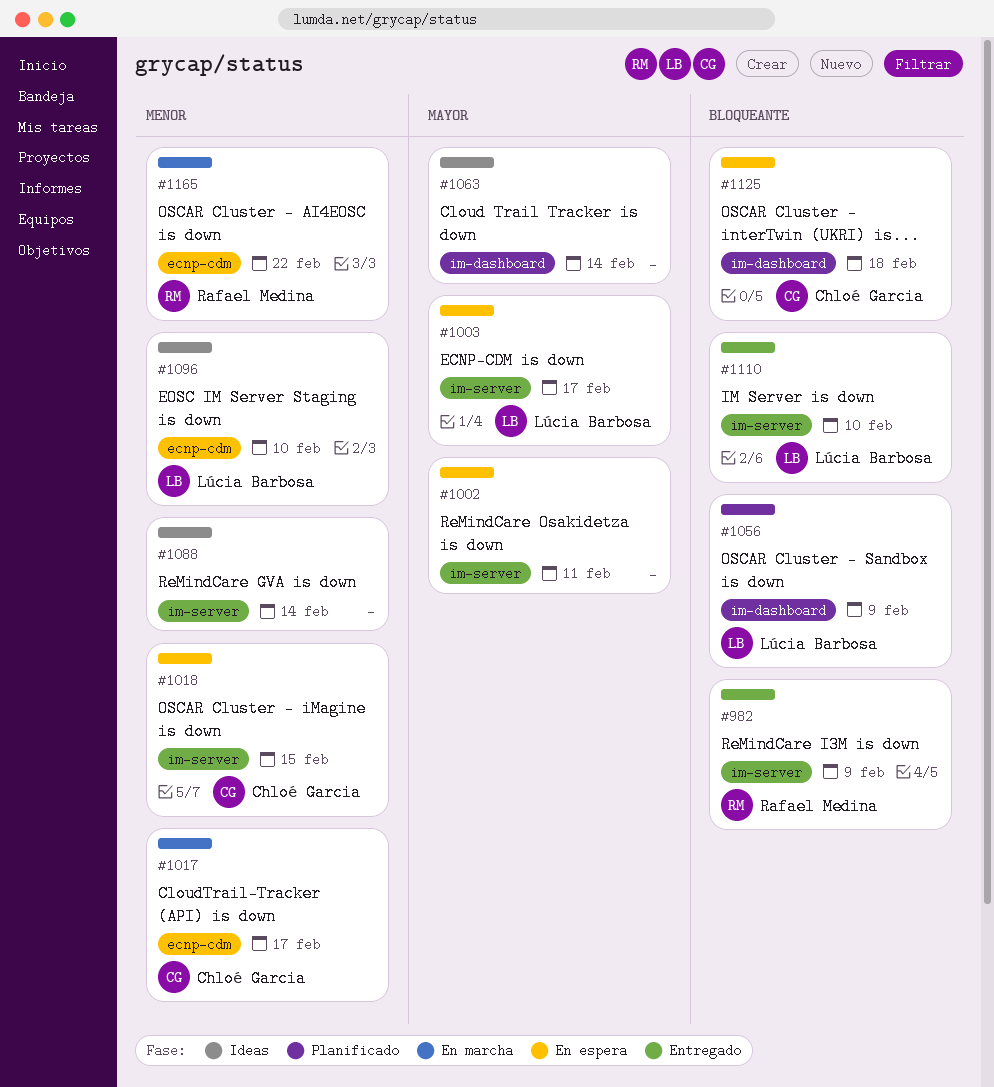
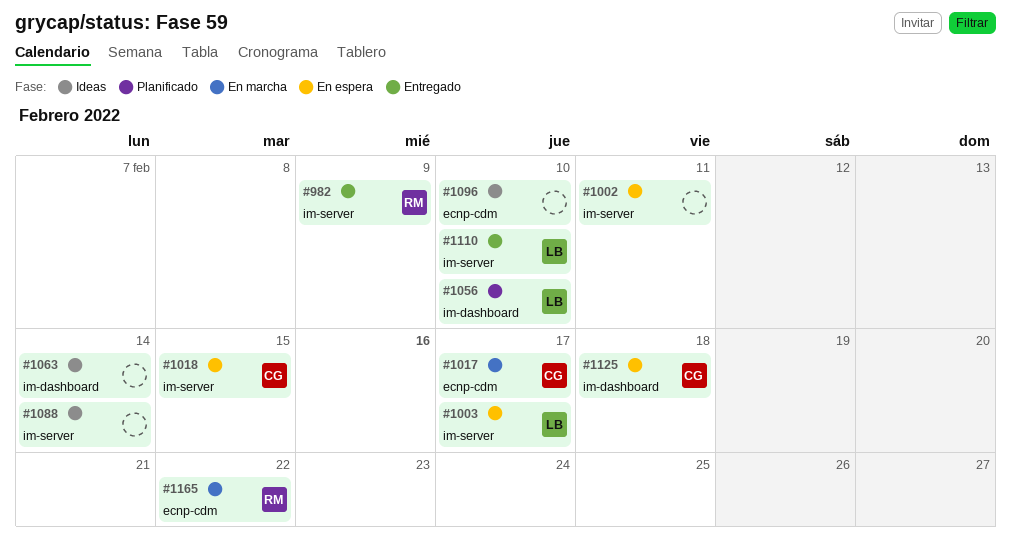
#1056, due: Feb 9 -> Feb 10
#1096, owner: Lúcia Barbosa -> none

